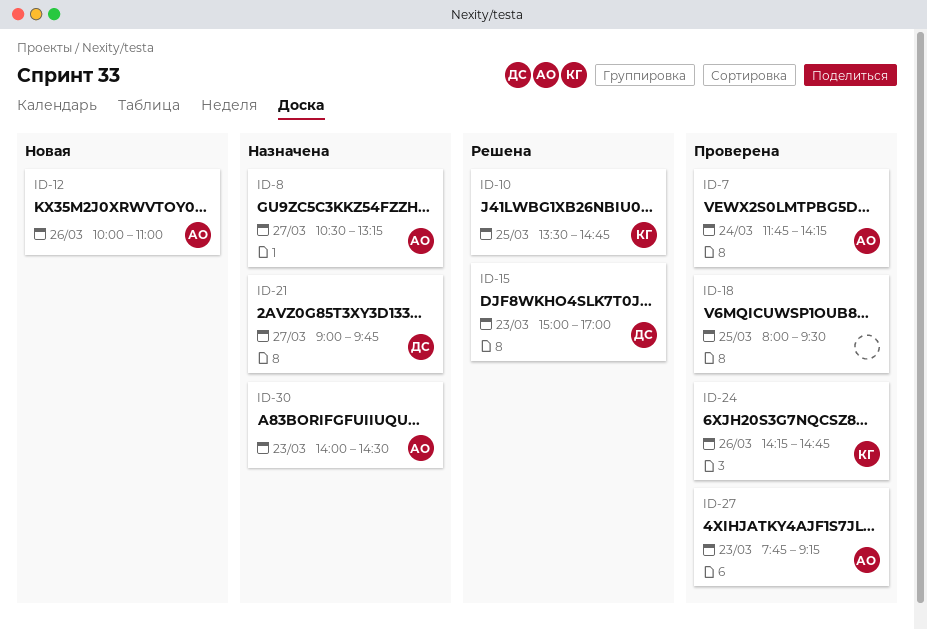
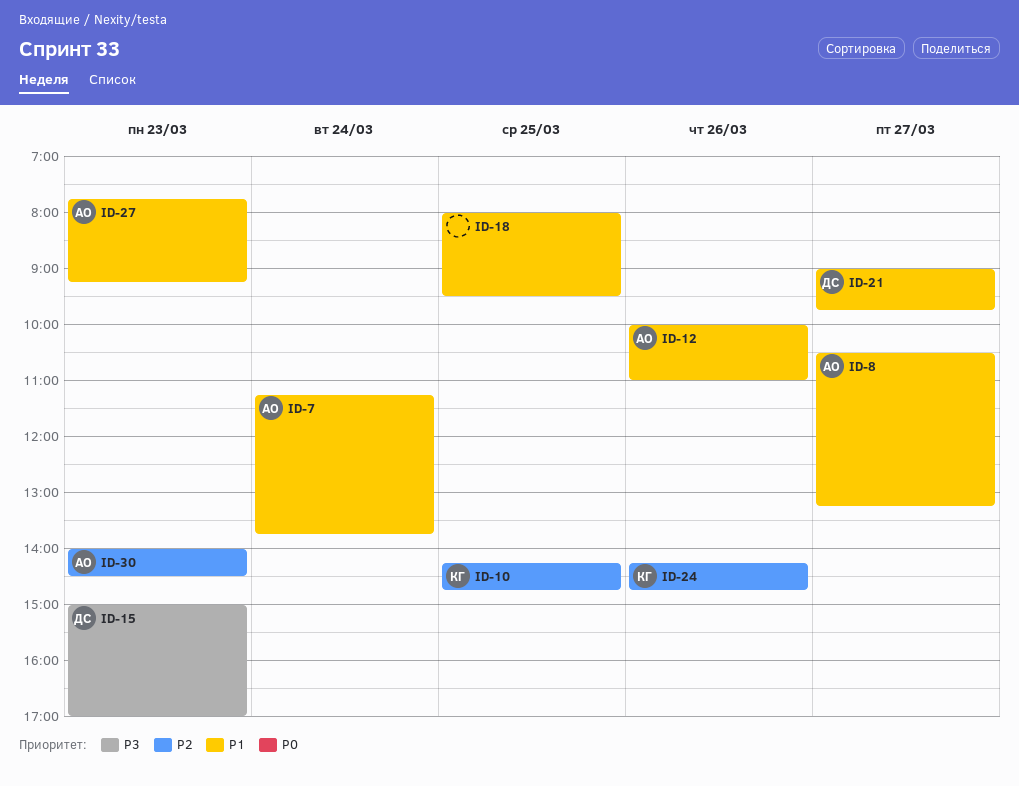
ID-7, begins: 11:45 -> 11:15
ID-7, ends: 14:15 -> 13:45
ID-10, begins: 13:30 -> 14:15

